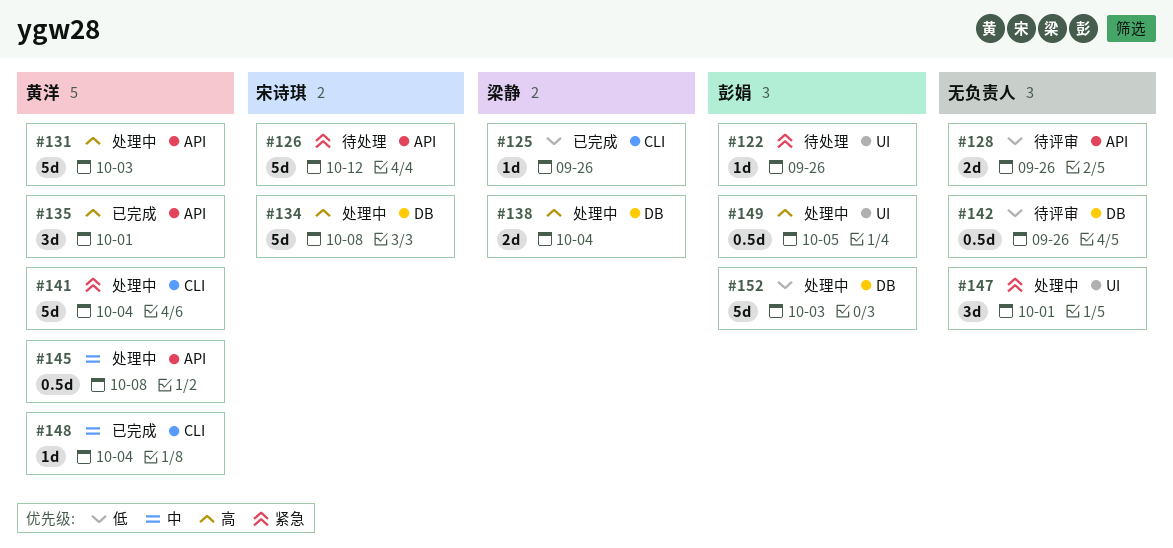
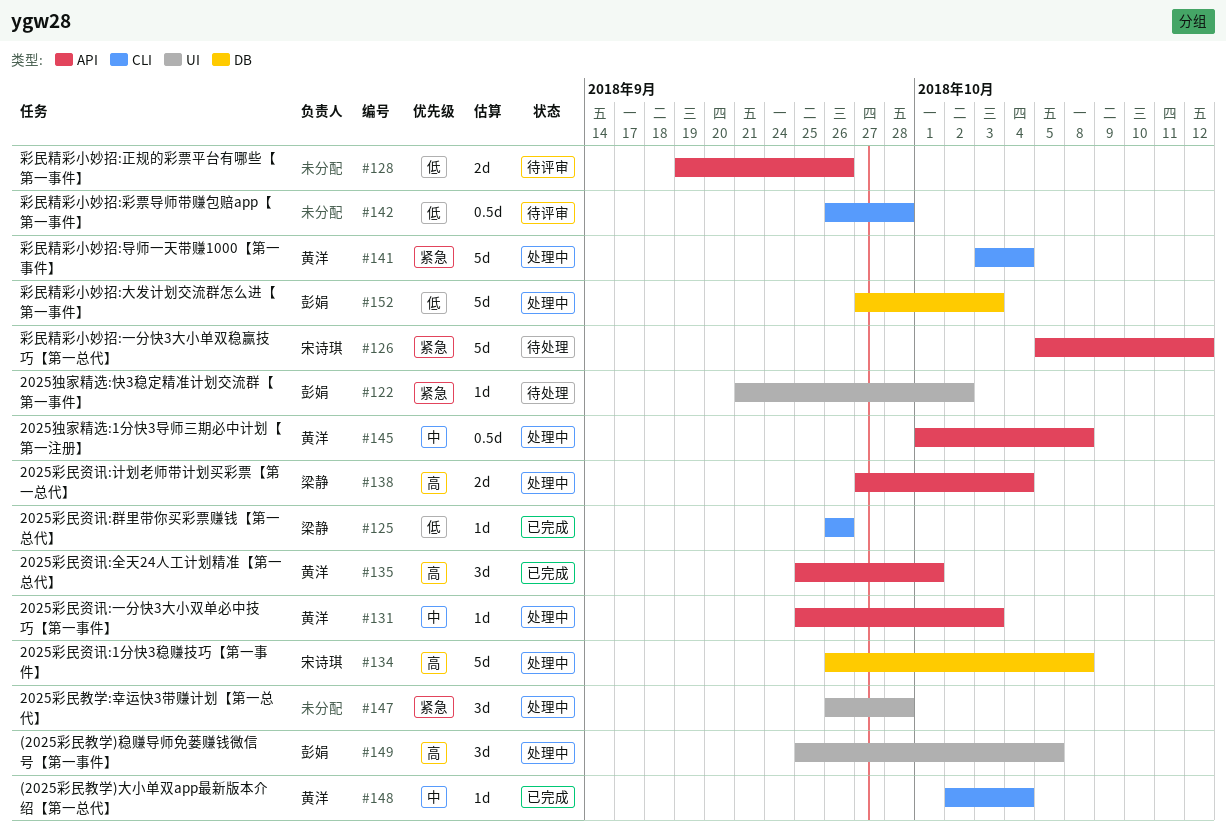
#122, due: Sep 26 -> Oct 2
#131, priority: 高 -> 中
#131, estimate: 5d -> 1d
#138, label: DB -> API
#142, label: DB -> CLI
#142, due: Sep 26 -> Sep 28
#147, due: Oct 1 -> Sep 28
#149, estimate: 0.5d -> 3d

